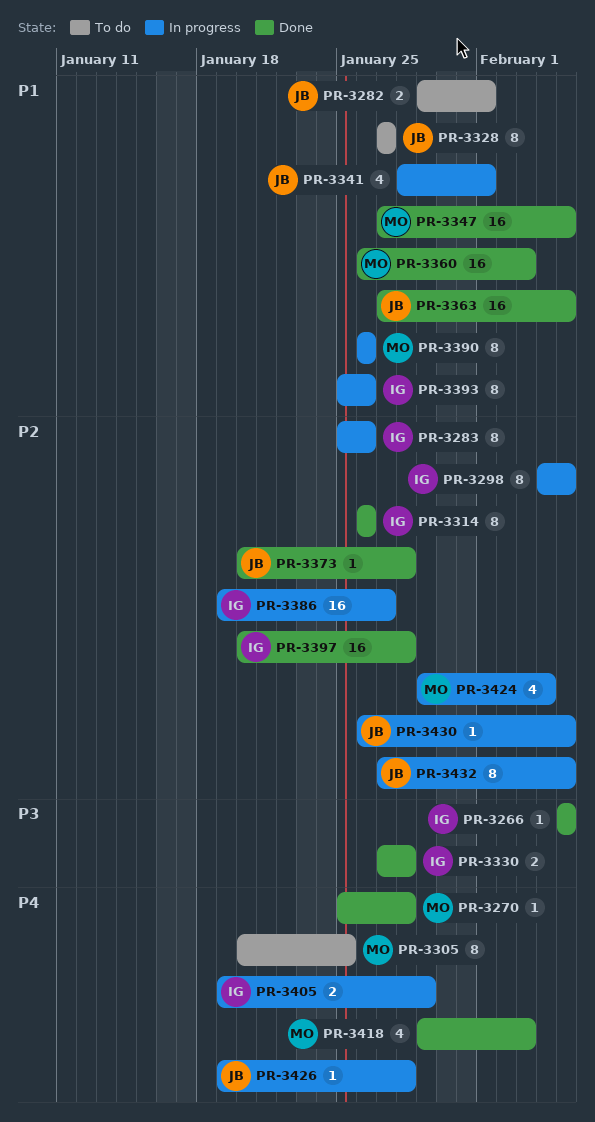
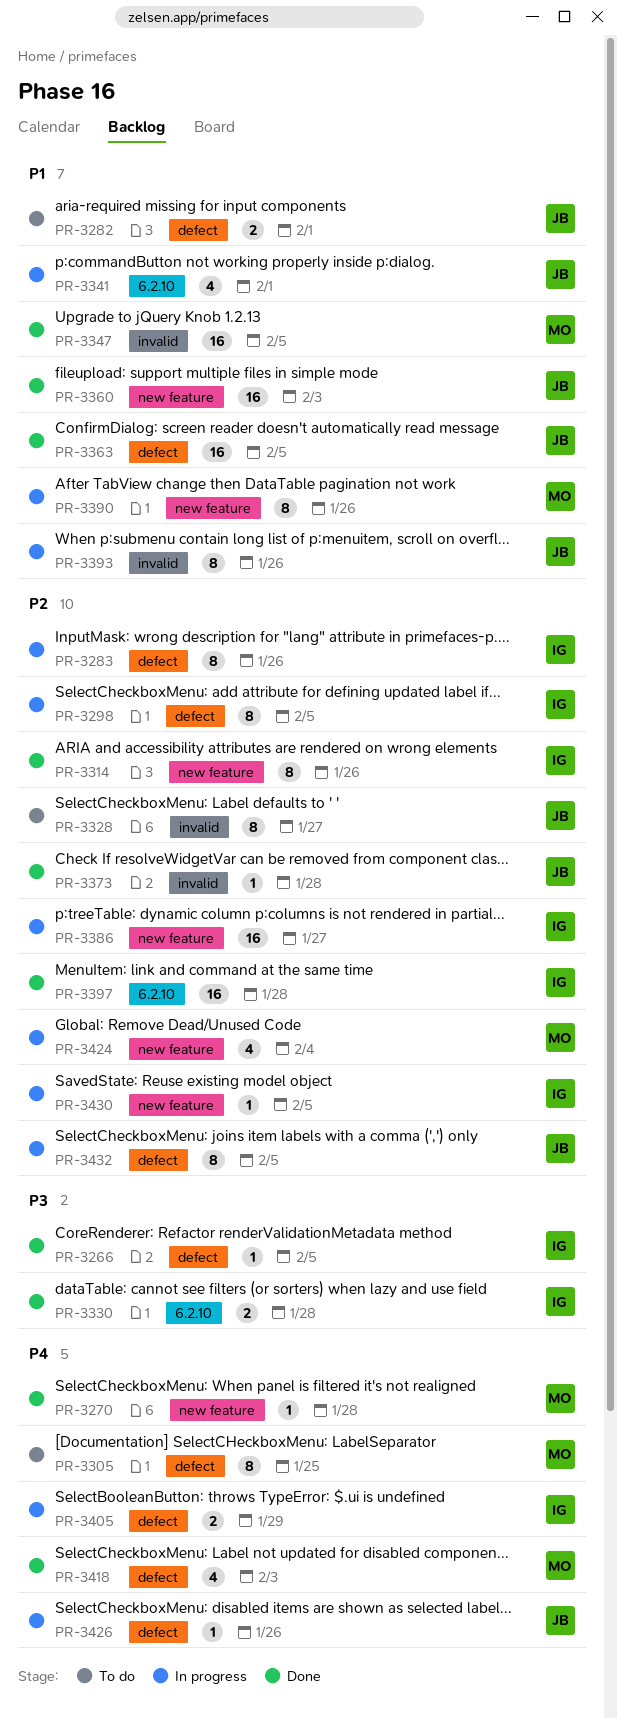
PR-3328, priority: P1 -> P2
PR-3360, owner: MO -> JB
PR-3393, owner: IG -> JB
PR-3426, due: Jan 28 -> Jan 26
PR-3430, owner: JB -> IG

